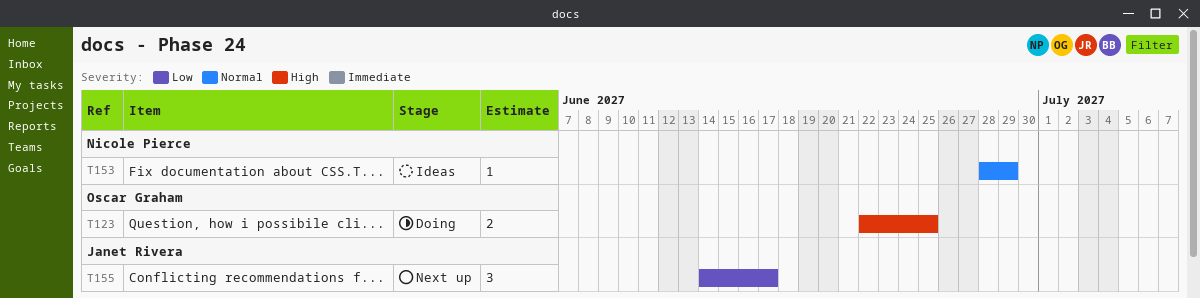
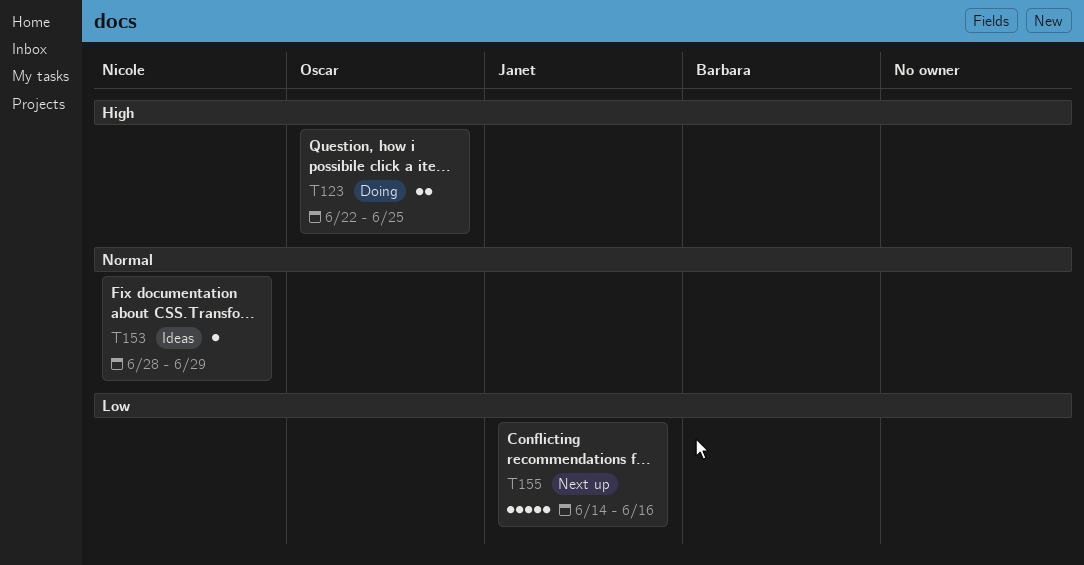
T155, estimate: 3 -> 5
T155, due: Jun 17 -> Jun 16

